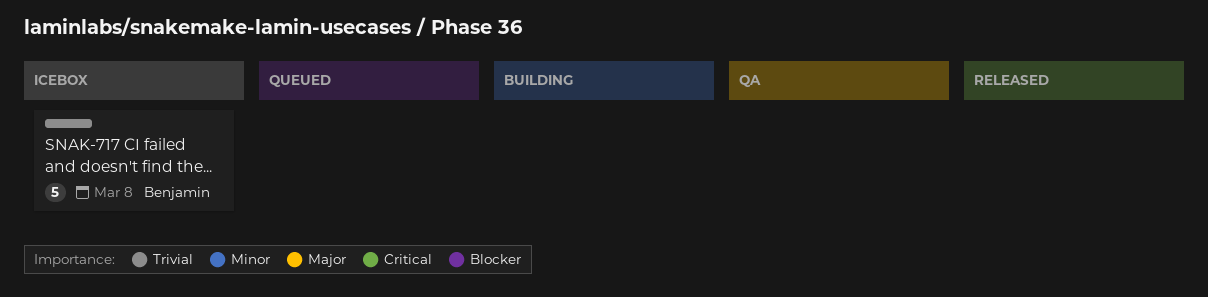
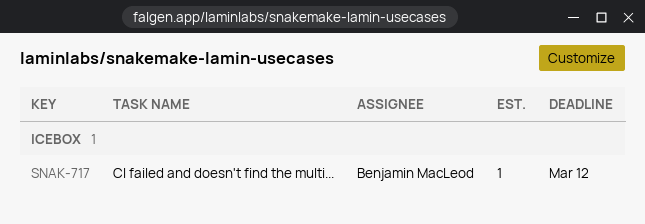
SNAK-717, estimate: 5 -> 1
SNAK-717, due: Mar 8 -> Mar 12

